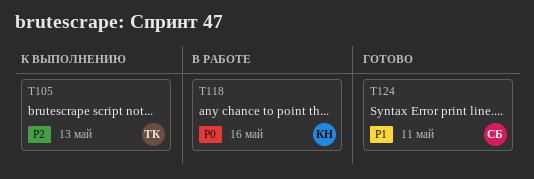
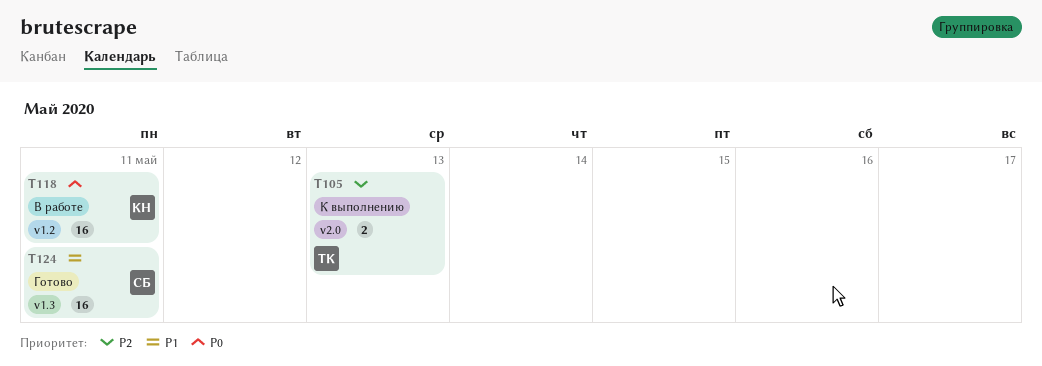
T118, due: May 16 -> May 11

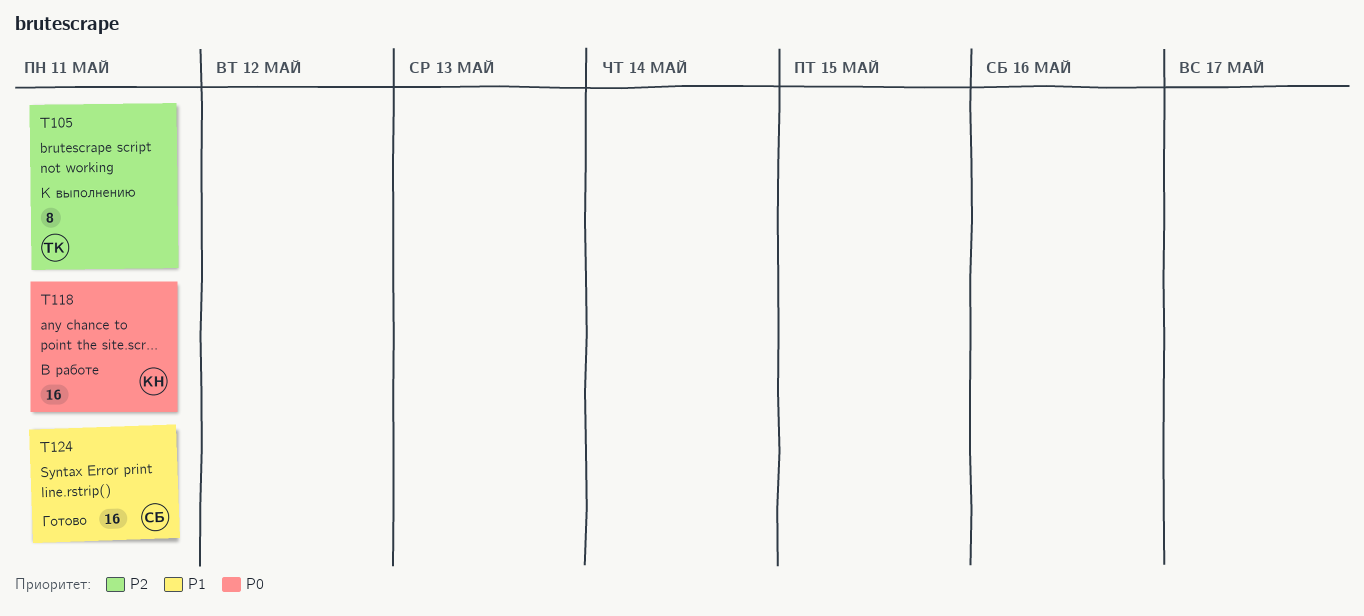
T105, estimate: 2 -> 8
T105, due: May 13 -> May 11

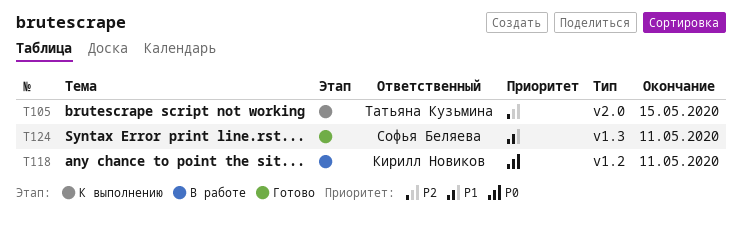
T105, due: May 11 -> May 15

